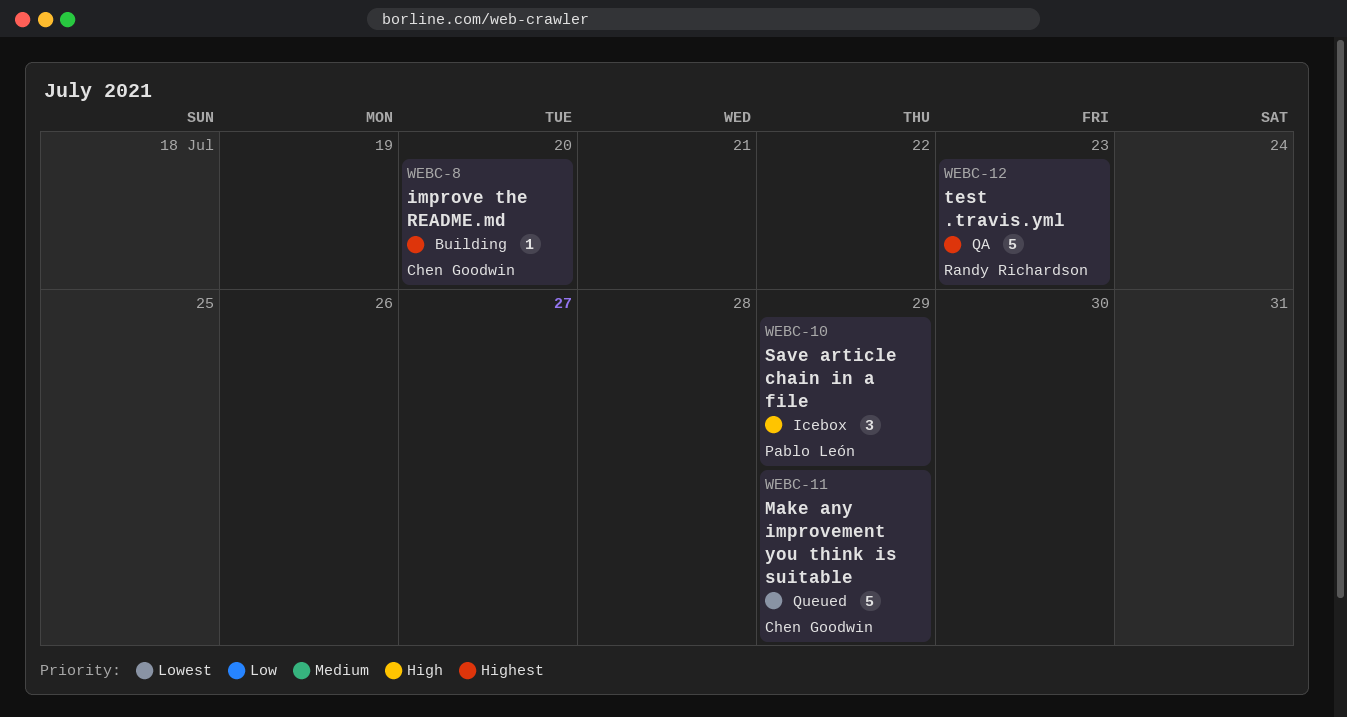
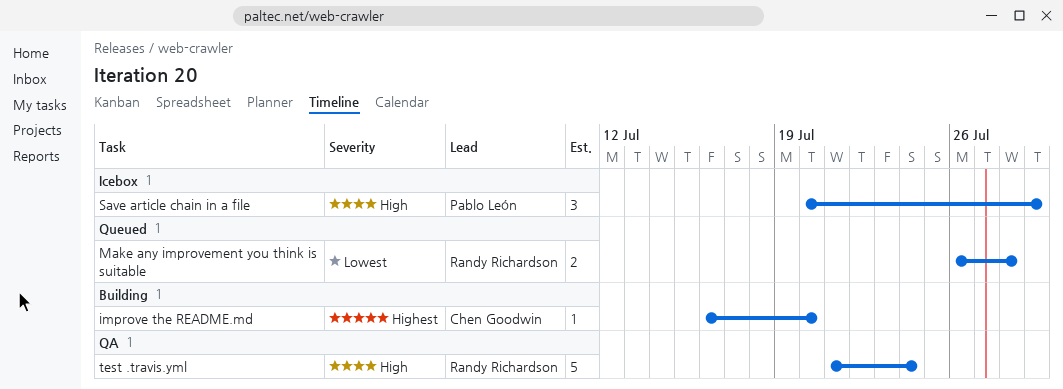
Make any improvement you think is suitable, owner: Chen Goodwin -> Randy Richardson
Make any improvement you think is suitable, estimate: 5 -> 2
Make any improvement you think is suitable, due: Jul 29 -> Jul 28
test .travis.yml, priority: Highest -> High
test .travis.yml, due: Jul 23 -> Jul 24

